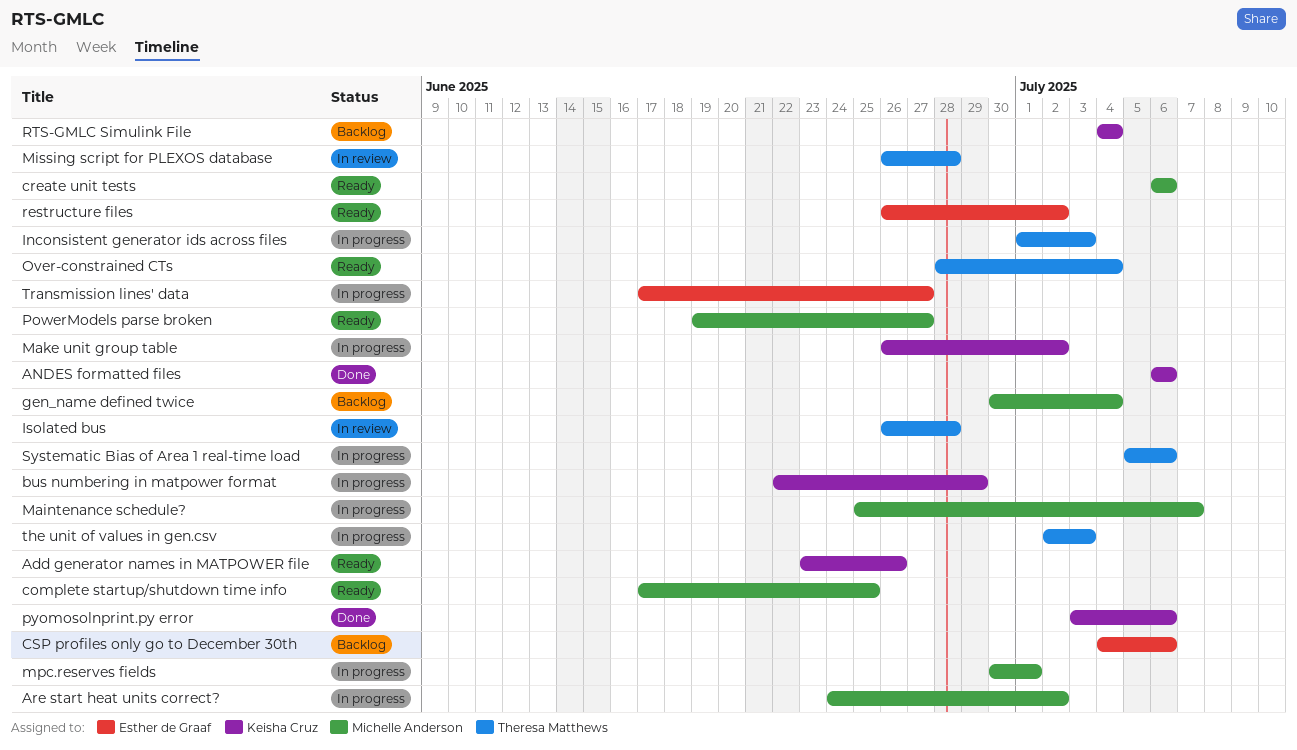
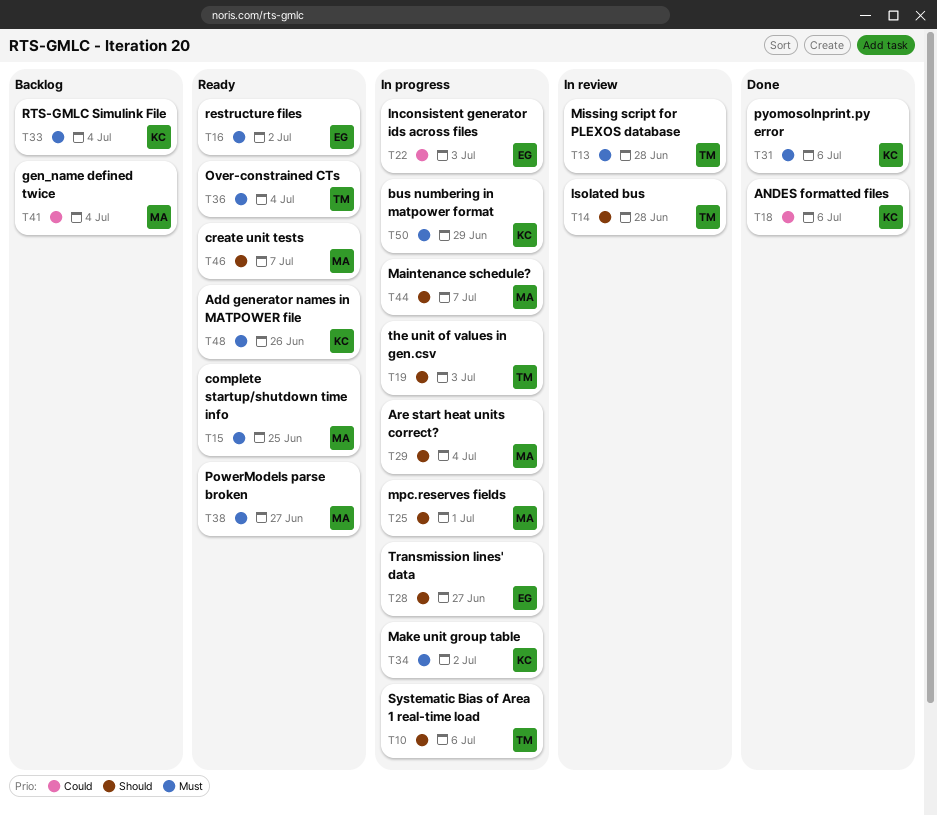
Are start heat units correct?, due: Jul 2 -> Jul 4
create unit tests, due: Jul 6 -> Jul 7
CSP profiles only go to December 30th: present -> none
Inconsistent generator ids across files, owner: Theresa Matthews -> Esther de Graaf

